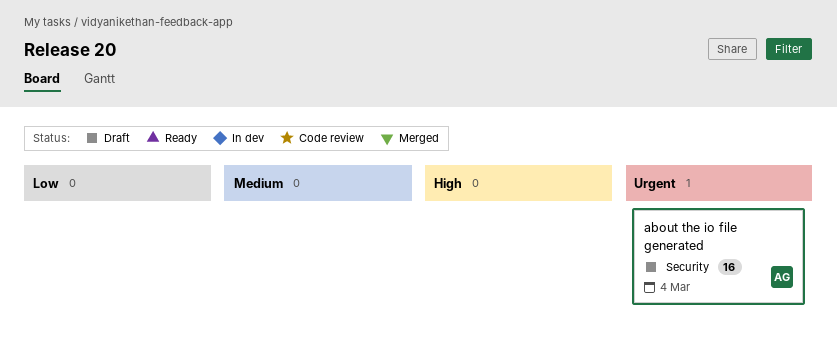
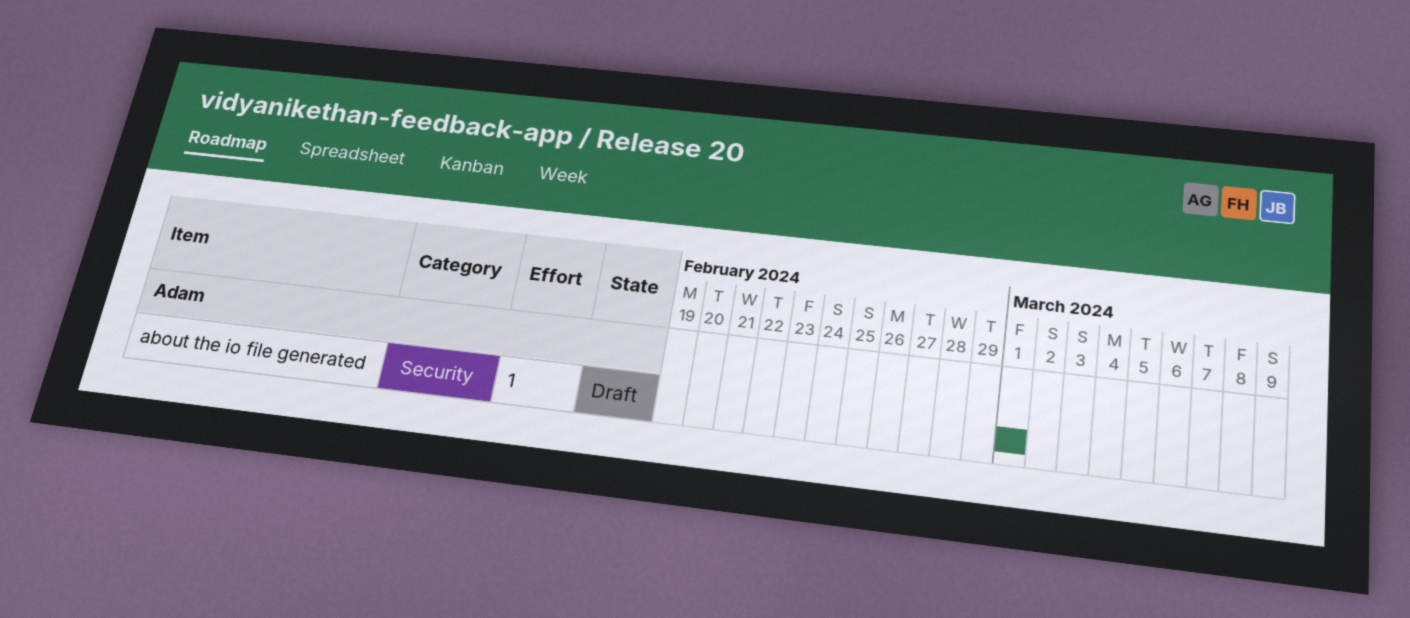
about the io file generated, estimate: 16 -> 1
about the io file generated, due: Mar 4 -> Mar 1

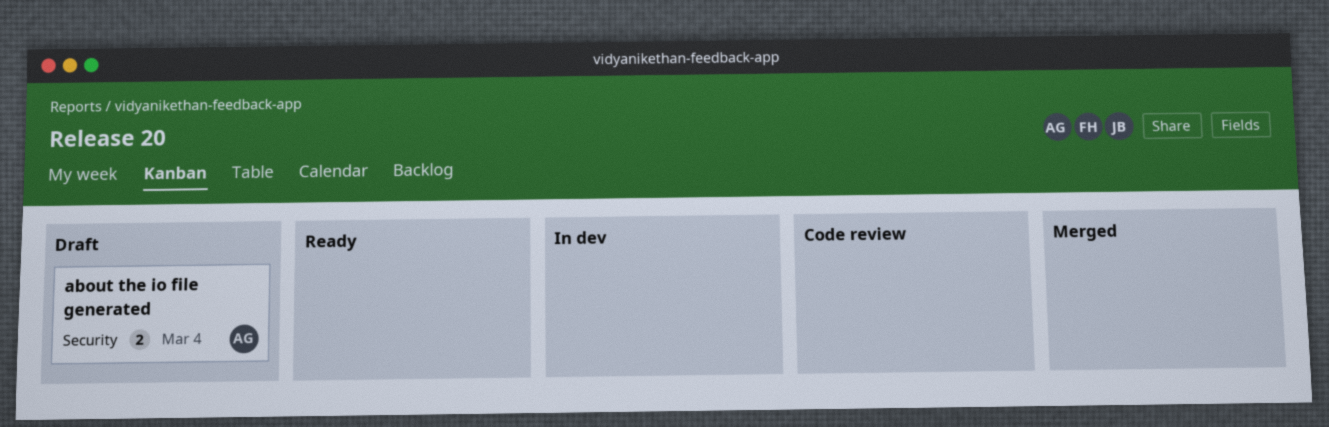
about the io file generated, estimate: 1 -> 2
about the io file generated, due: Mar 1 -> Mar 4

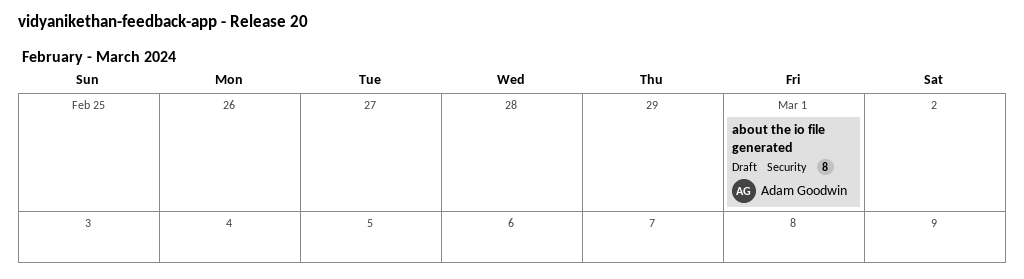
about the io file generated, estimate: 2 -> 8
about the io file generated, due: Mar 4 -> Mar 1

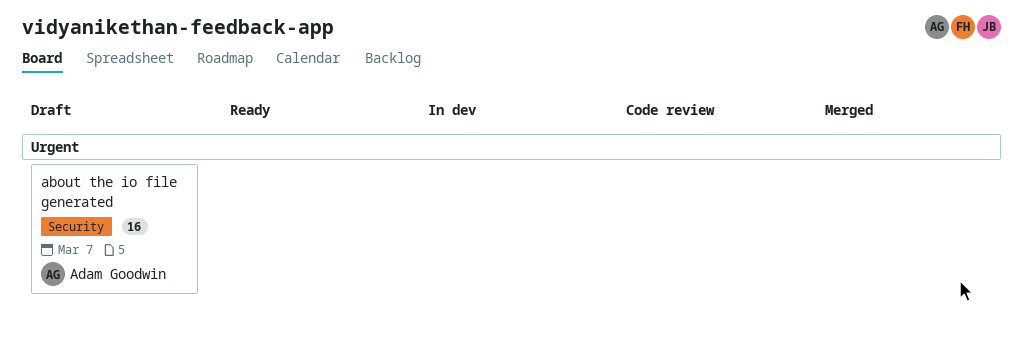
about the io file generated, estimate: 8 -> 16
about the io file generated, due: Mar 1 -> Mar 7

